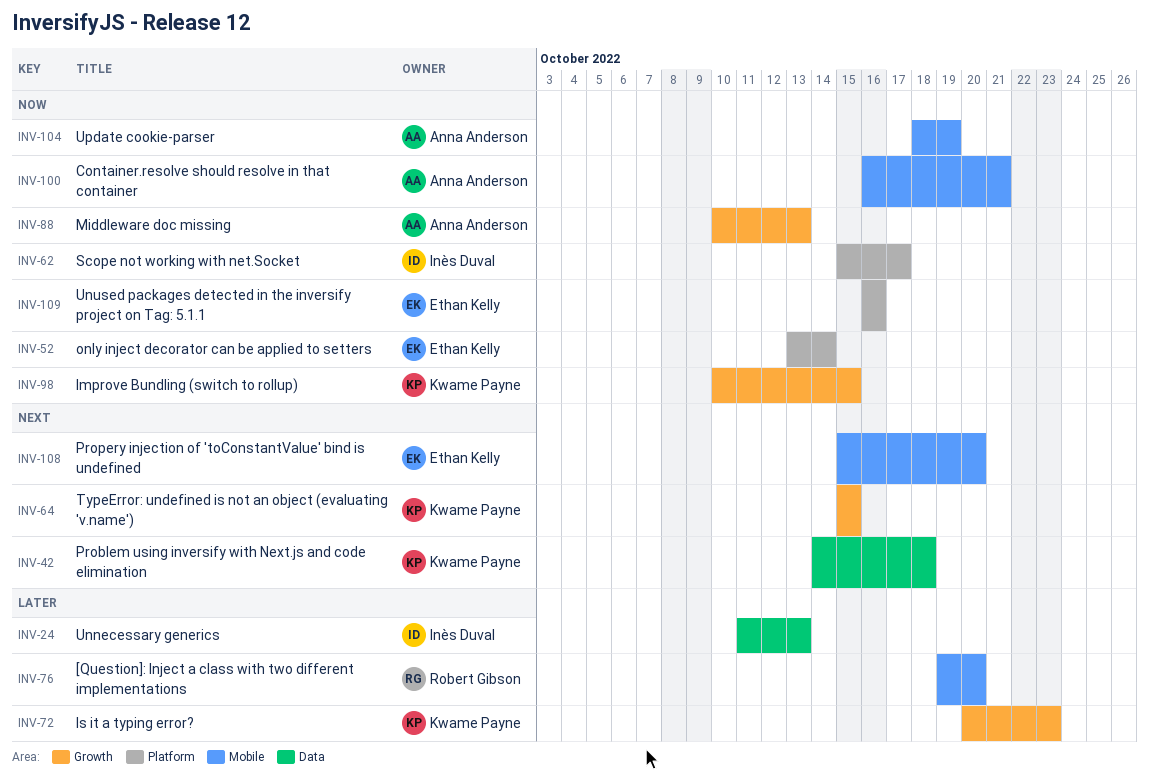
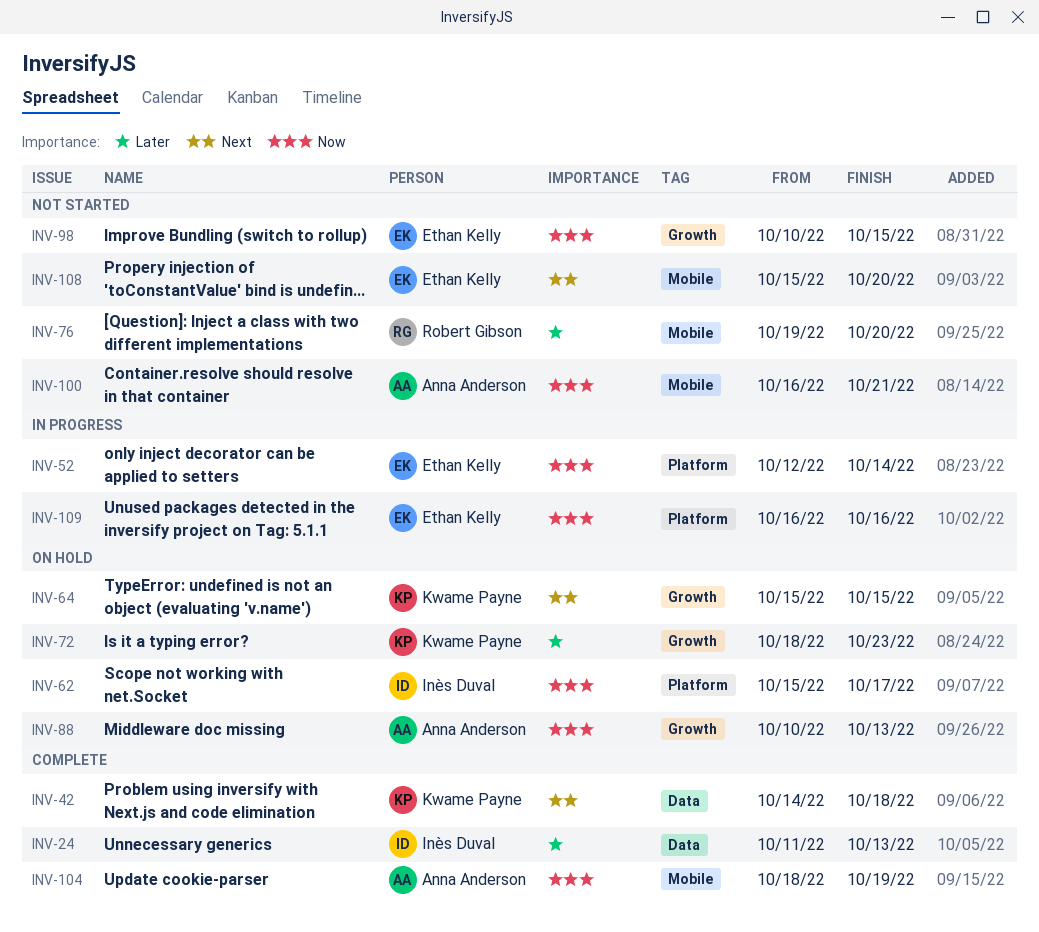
INV-52, start: Oct 13 -> Oct 12
INV-72, start: Oct 20 -> Oct 18
INV-98, owner: Kwame Payne -> Ethan Kelly

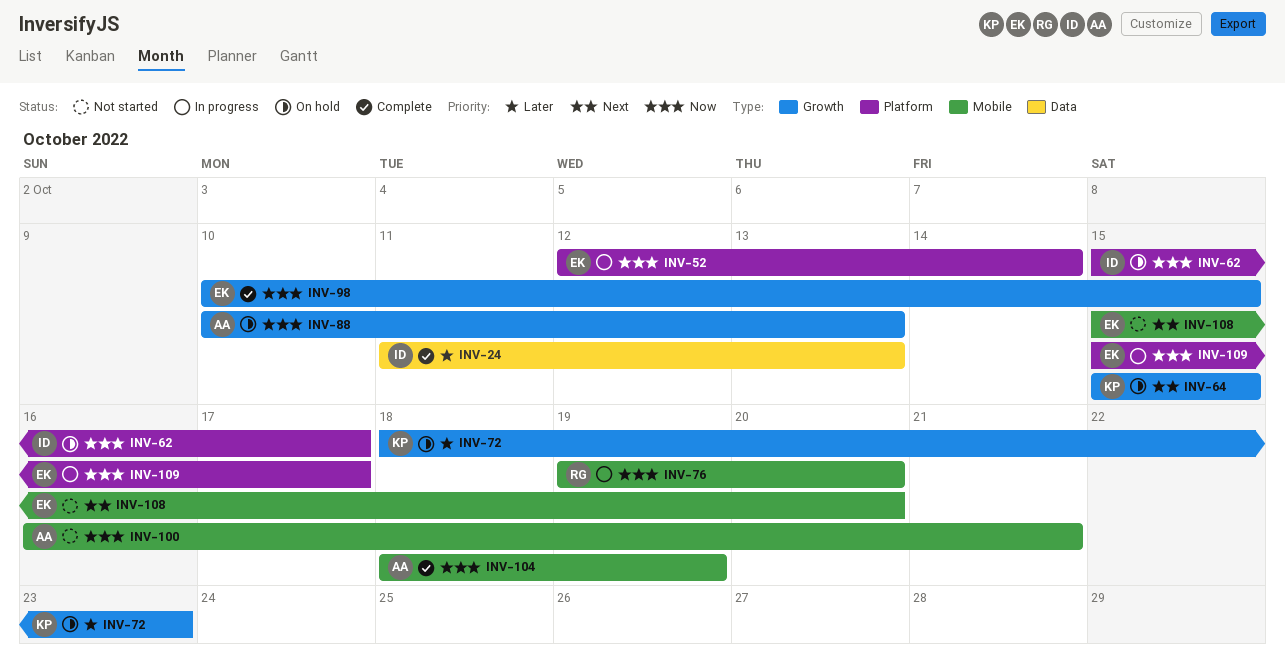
INV-42: present -> none
INV-76, status: Not started -> In progress
INV-76, priority: Later -> Now
INV-98, status: Not started -> Complete
INV-109, start: Oct 16 -> Oct 15
INV-109, due: Oct 16 -> Oct 17

